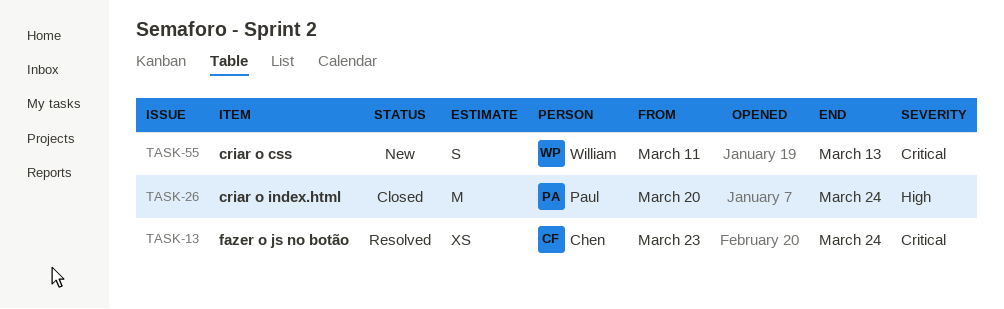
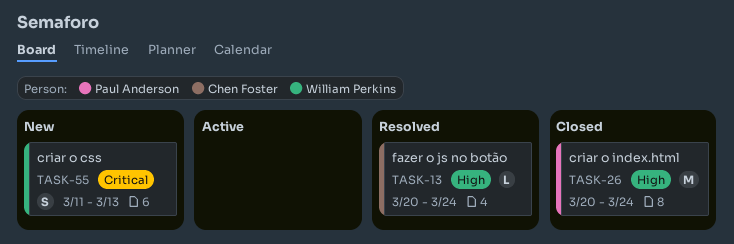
TASK-13, priority: Critical -> High
TASK-13, estimate: XS -> L
TASK-13, start: Mar 23 -> Mar 20

